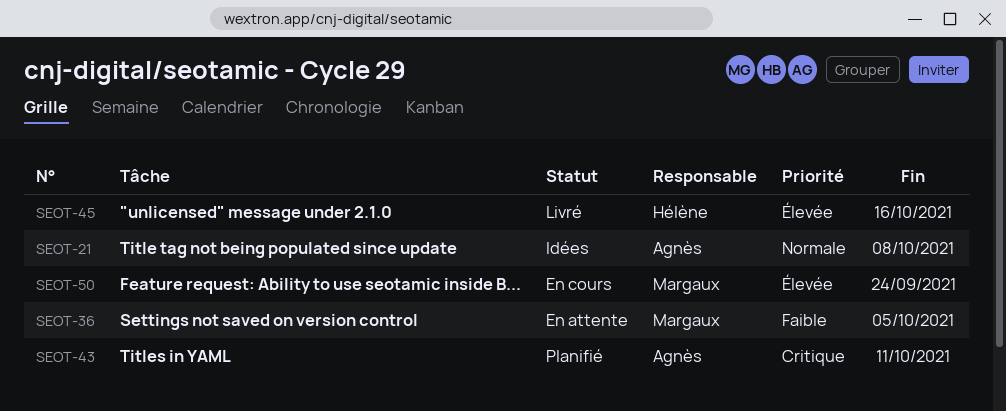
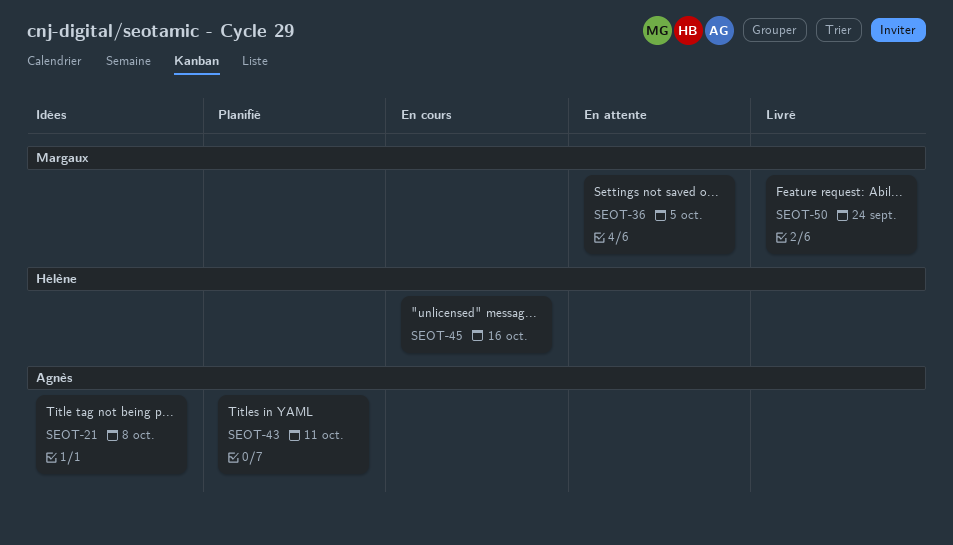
SEOT-45, status: Livré -> En cours
SEOT-50, status: En cours -> Livré

